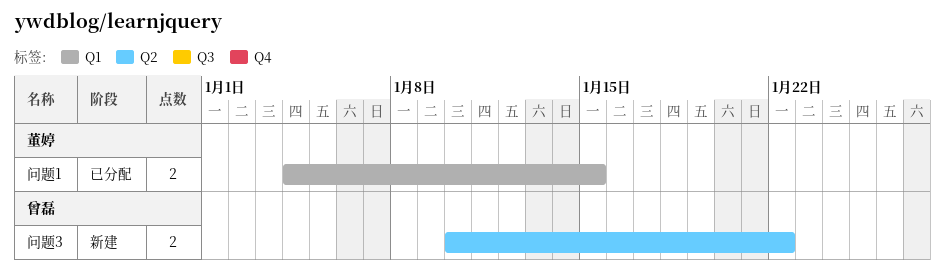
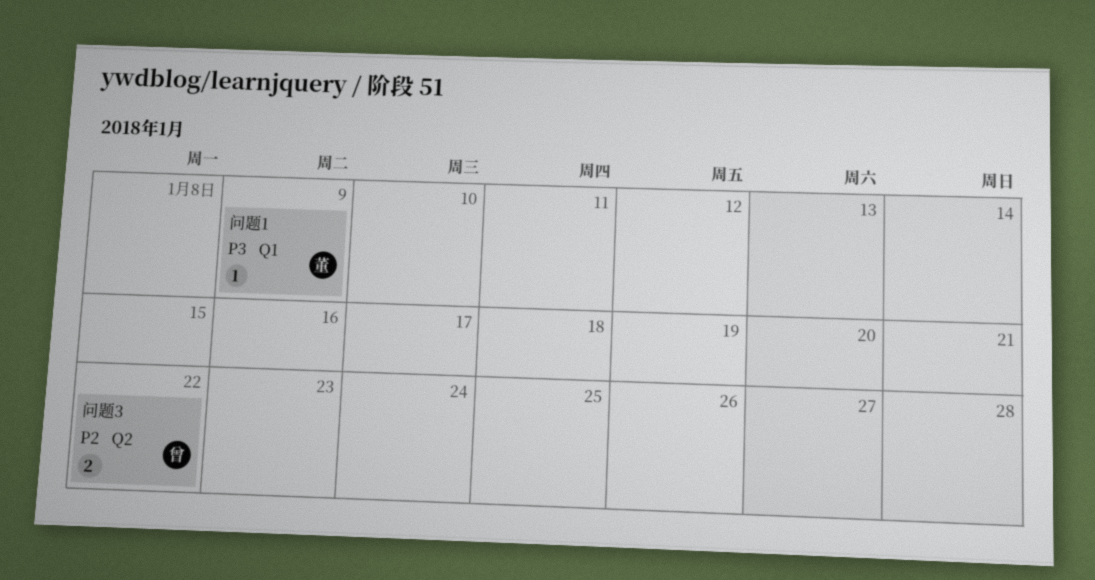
问题1, estimate: 2 -> 1
问题1, due: Jan 15 -> Jan 9

